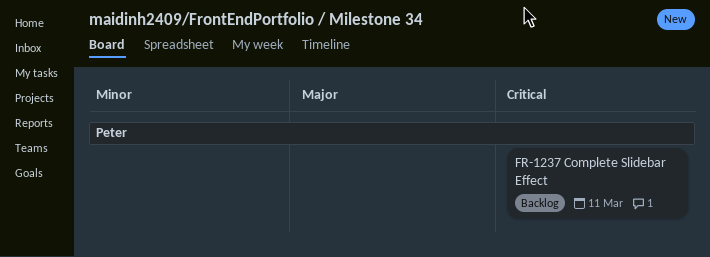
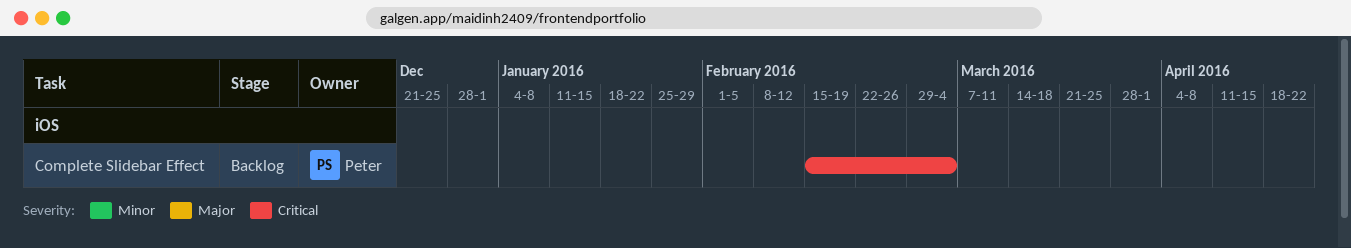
Complete Slidebar Effect, due: Mar 11 -> Mar 4

